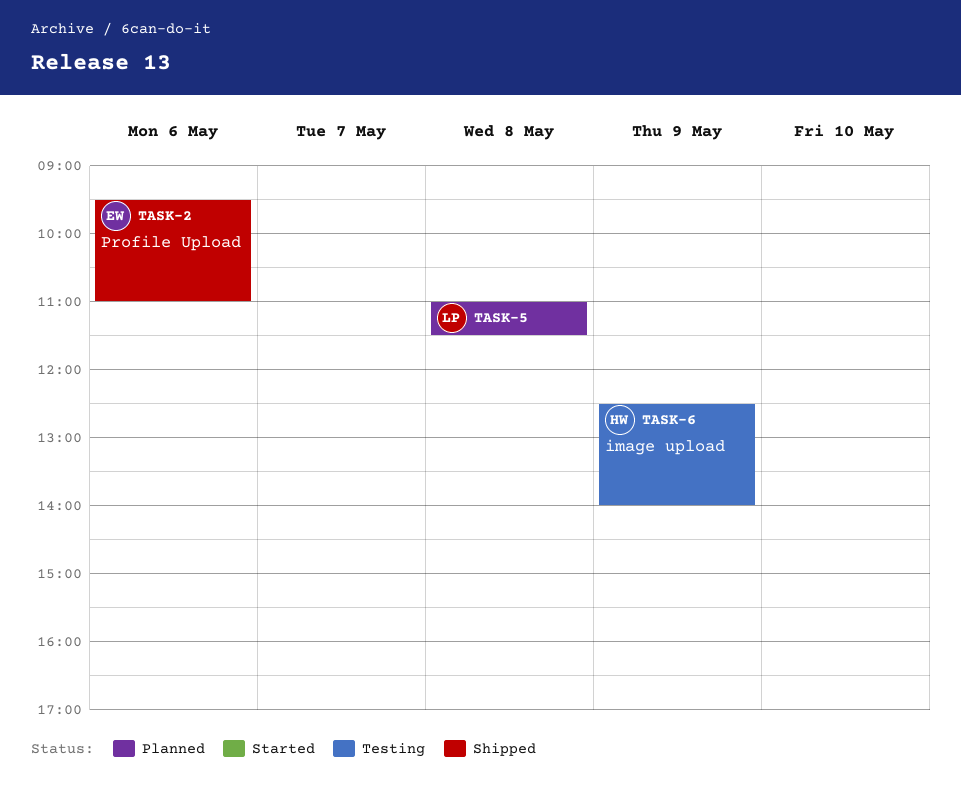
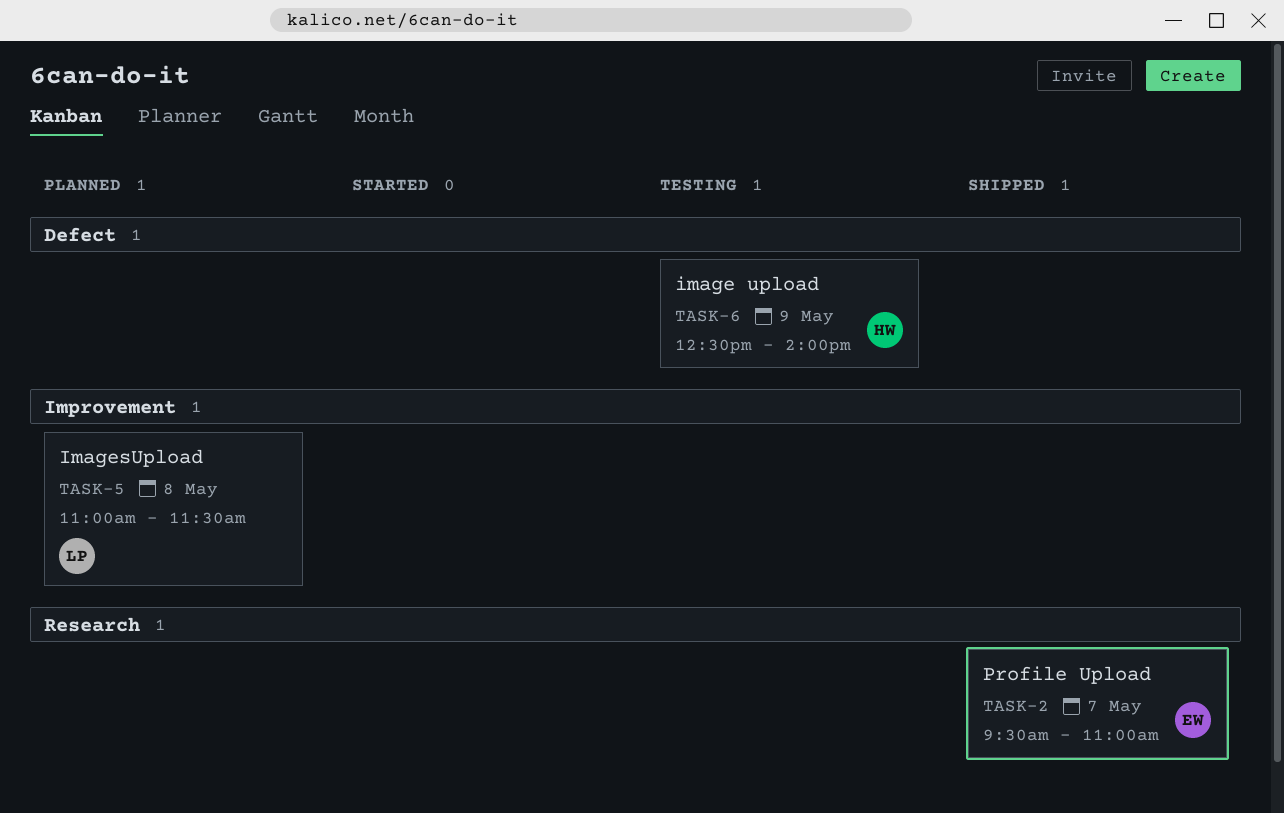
TASK-2, day: May 6 -> May 7

